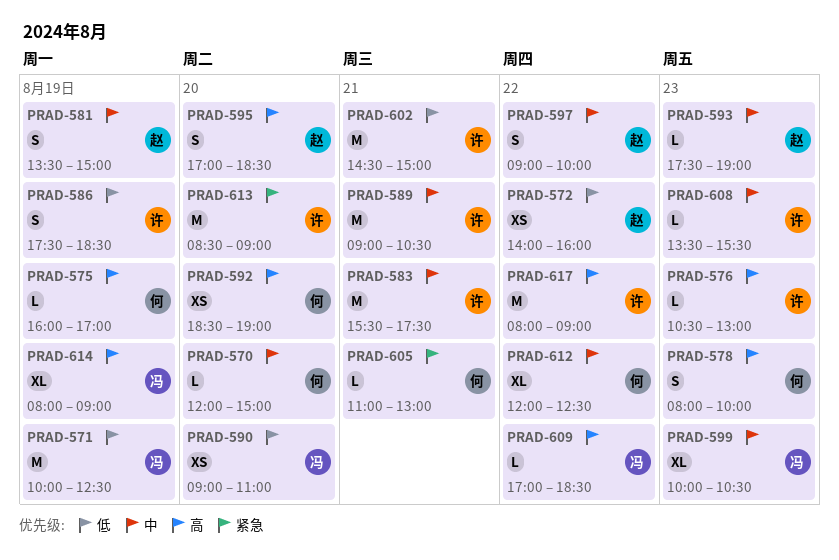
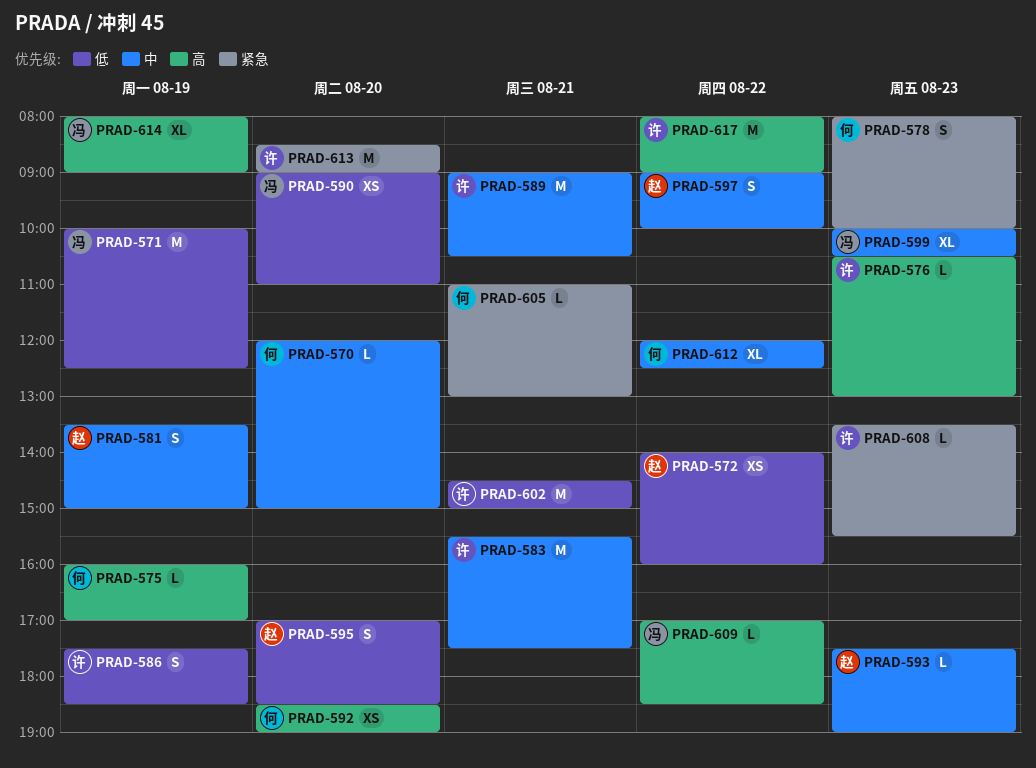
PRAD-578, priority: 高 -> 紧急
PRAD-595, priority: 高 -> 低
PRAD-608, priority: 中 -> 紧急

